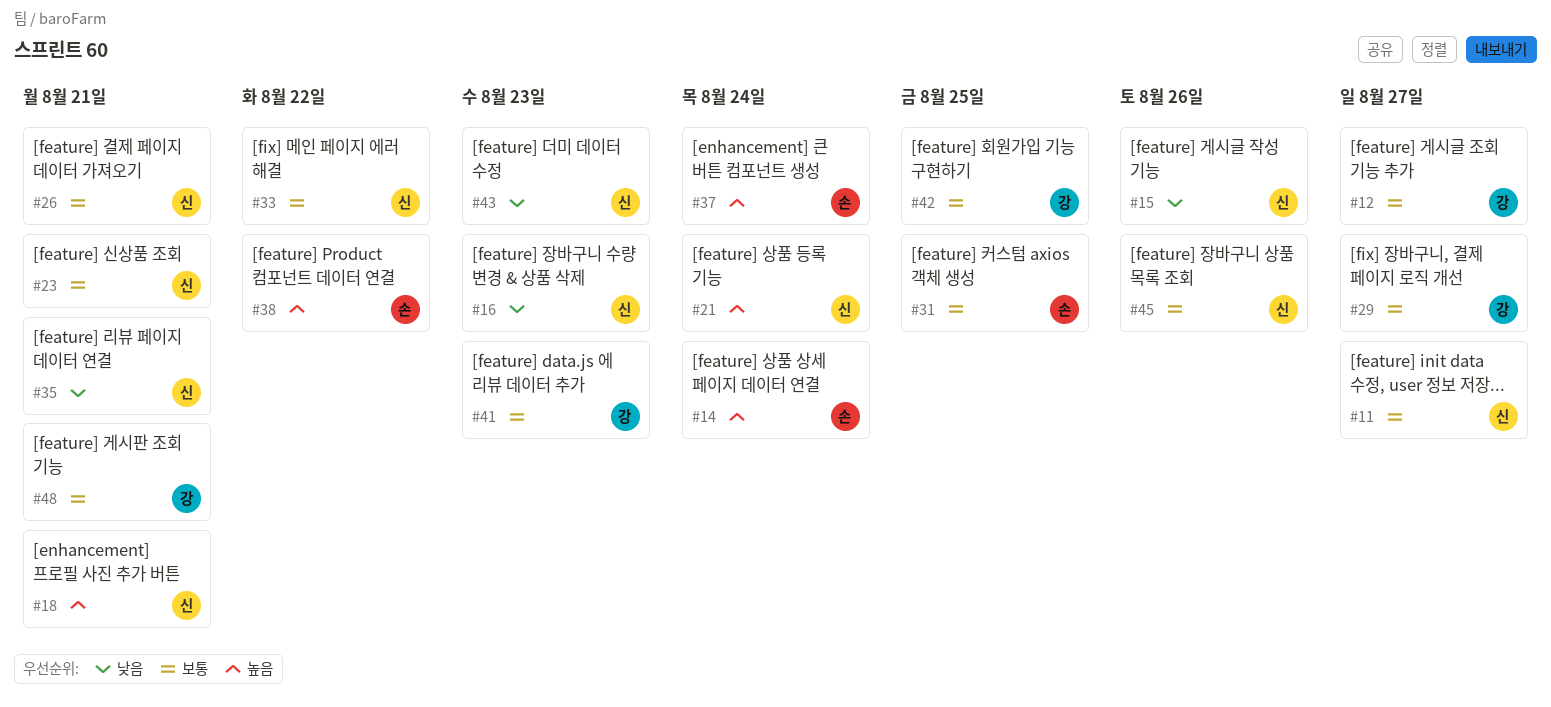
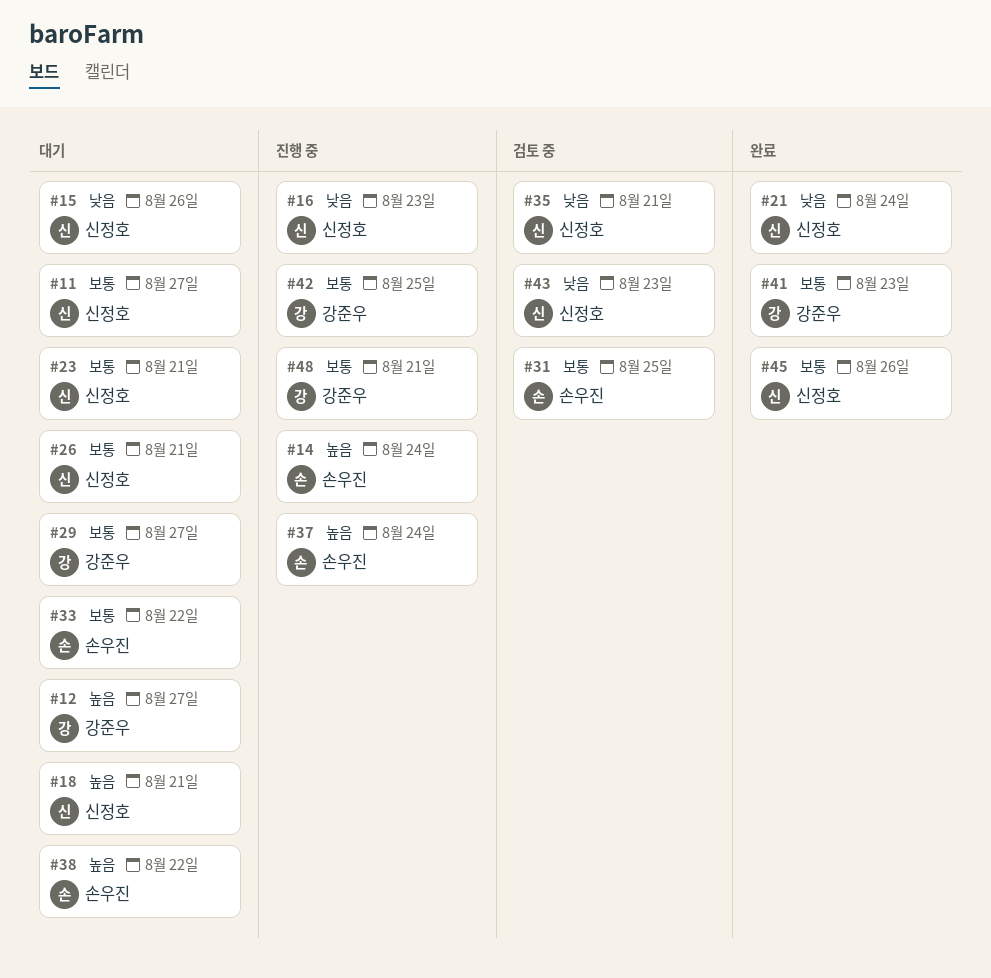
#12, priority: 보통 -> 높음
#21, priority: 높음 -> 낮음
#33, owner: 신정호 -> 손우진

